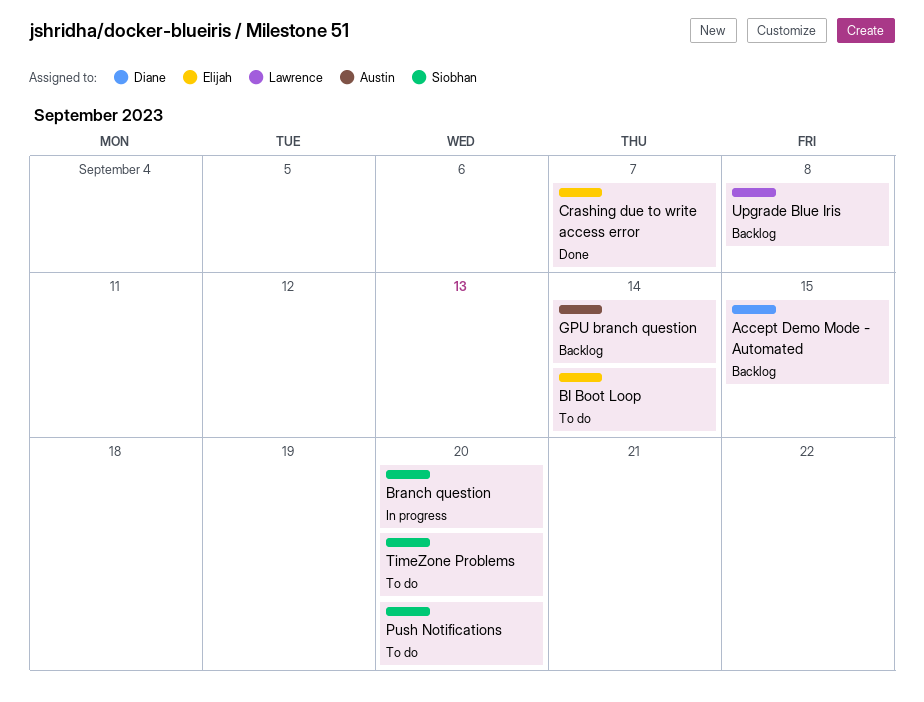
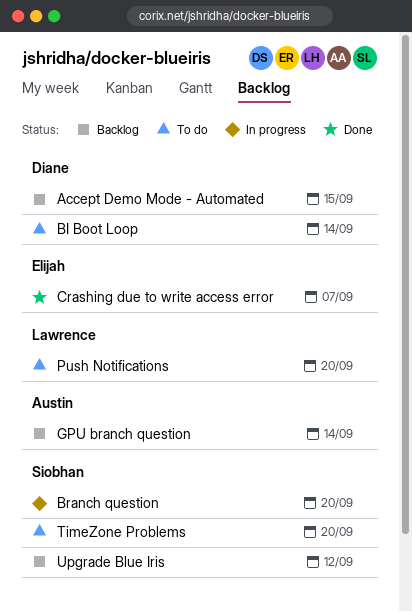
BI Boot Loop, owner: Elijah -> Diane
Push Notifications, owner: Siobhan -> Lawrence
Upgrade Blue Iris, owner: Lawrence -> Siobhan
Upgrade Blue Iris, due: Sep 8 -> Sep 12

